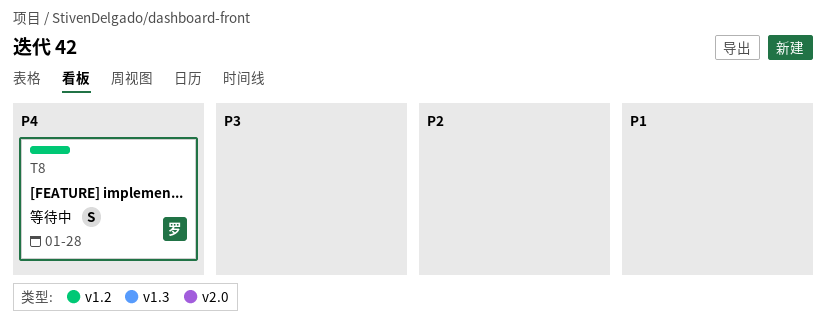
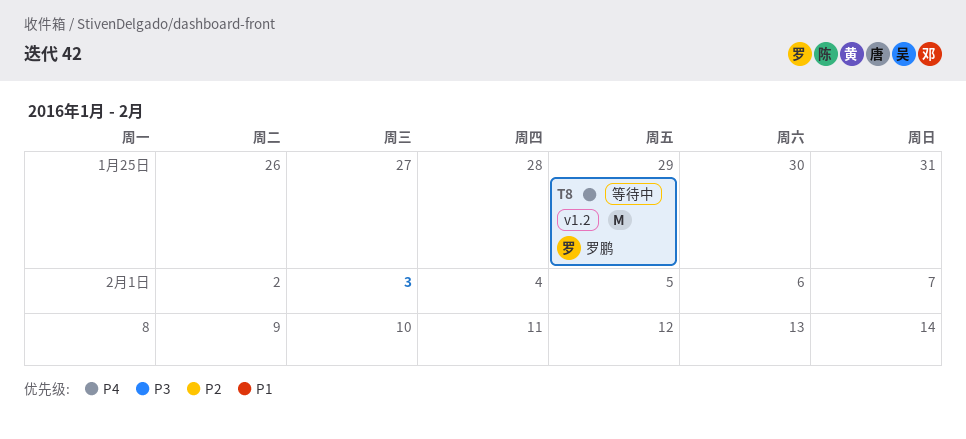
T8, estimate: S -> M
T8, due: Jan 28 -> Jan 29

